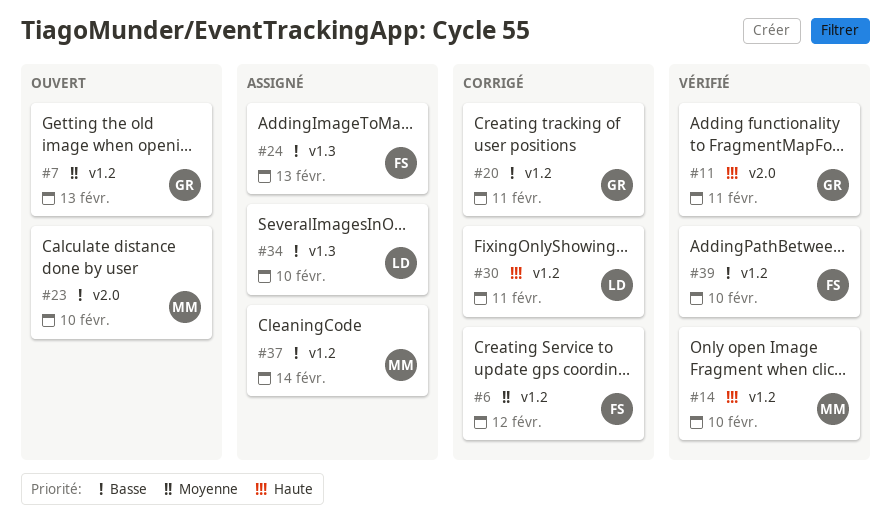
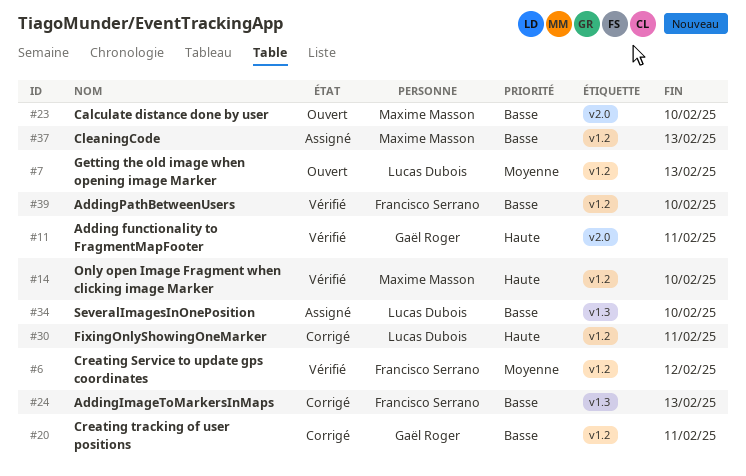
#6, status: Corrigé -> Vérifié
#7, owner: Gaël Roger -> Lucas Dubois
#24, status: Assigné -> Corrigé
#37, due: Feb 14 -> Feb 13

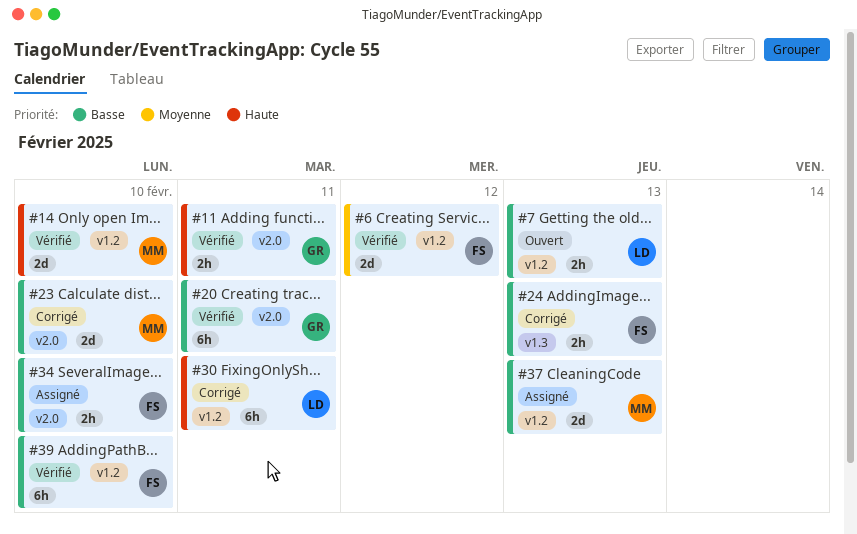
#7, priority: Moyenne -> Basse
#20, status: Corrigé -> Vérifié
#20, label: v1.2 -> v2.0
#23, status: Ouvert -> Corrigé
#34, owner: Lucas Dubois -> Francisco Serrano
#34, label: v1.3 -> v2.0

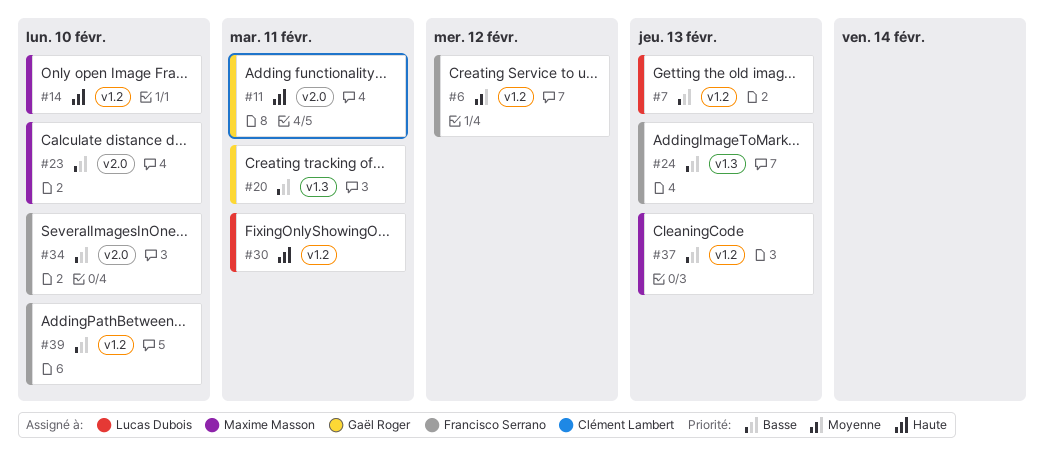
#20, label: v2.0 -> v1.3

